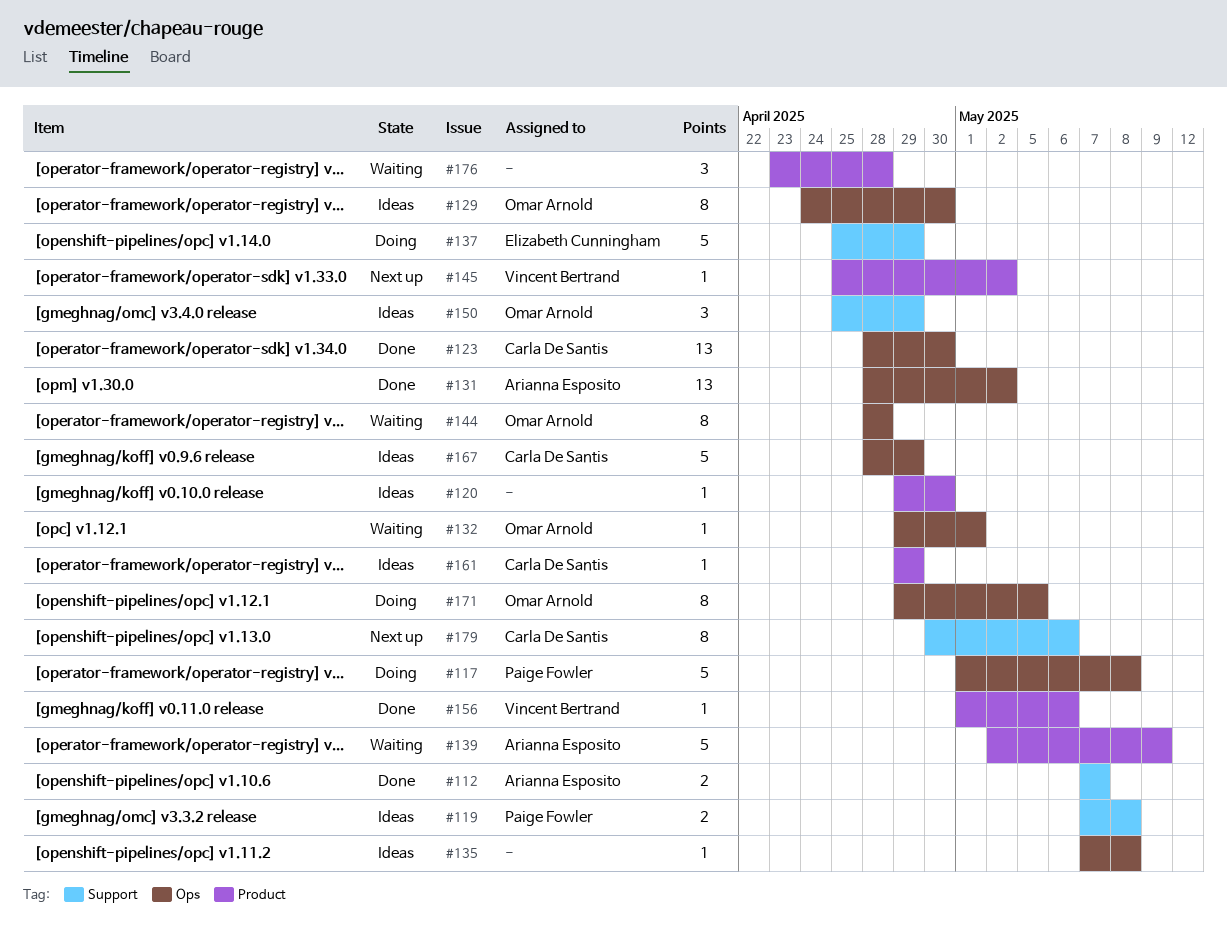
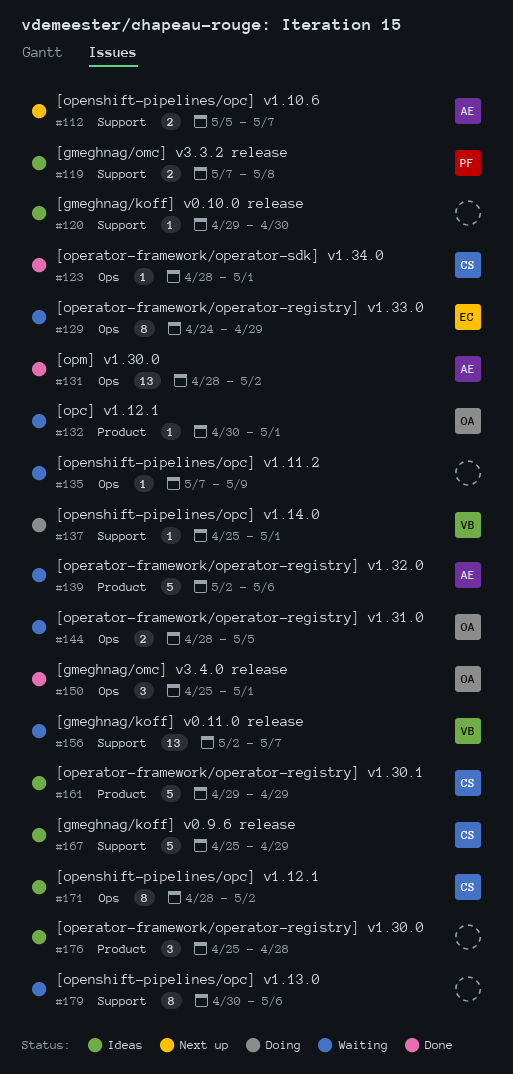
#112, status: Done -> Next up
#112, start: May 7 -> May 5
#117: present -> none
#120, label: Product -> Support
#123, estimate: 13 -> 1
#123, due: Apr 30 -> May 1
#129, status: Ideas -> Waiting
#129, owner: Omar Arnold -> Elizabeth Cunningham
#129, due: Apr 30 -> Apr 29
#132, label: Ops -> Product
#132, start: Apr 29 -> Apr 30
#135, status: Ideas -> Waiting
#135, due: May 8 -> May 9
#137, owner: Elizabeth Cunningham -> Vincent Bertrand
#137, estimate: 5 -> 1
#137, due: Apr 29 -> May 1
#139, due: May 9 -> May 6
#144, estimate: 8 -> 2
#144, due: Apr 28 -> May 5
#145: present -> none
#150, status: Ideas -> Done
#150, label: Support -> Ops
#150, due: Apr 29 -> May 1
#156, status: Done -> Waiting
#156, label: Product -> Support
#156, estimate: 1 -> 13
#156, start: May 1 -> May 2
#156, due: May 6 -> May 7
#161, estimate: 1 -> 5
#167, label: Ops -> Support
#167, start: Apr 28 -> Apr 25
#171, status: Doing -> Ideas
#171, owner: Omar Arnold -> Carla De Santis
#171, start: Apr 29 -> Apr 28
#171, due: May 5 -> May 2
#176, status: Waiting -> Ideas
#176, start: Apr 23 -> Apr 25
#179, status: Next up -> Waiting
#179, owner: Carla De Santis -> none

